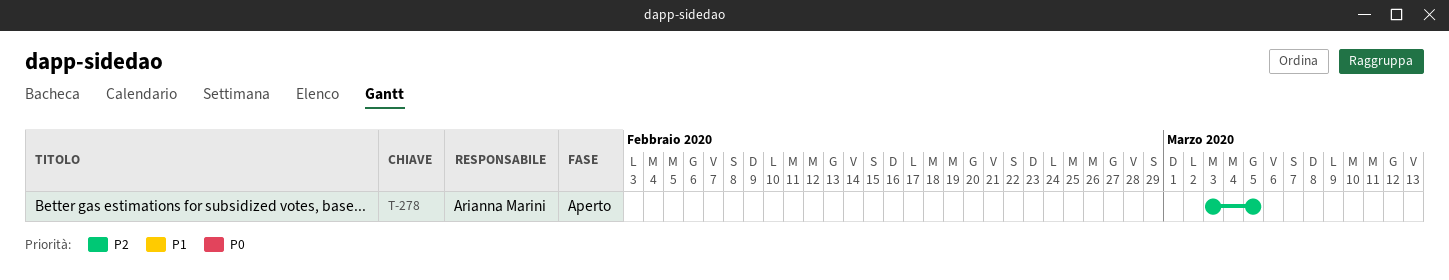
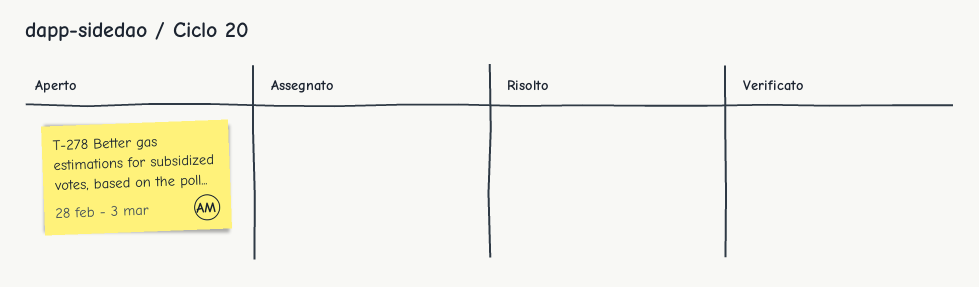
T-278, start: Mar 3 -> Feb 28
T-278, due: Mar 5 -> Mar 3

